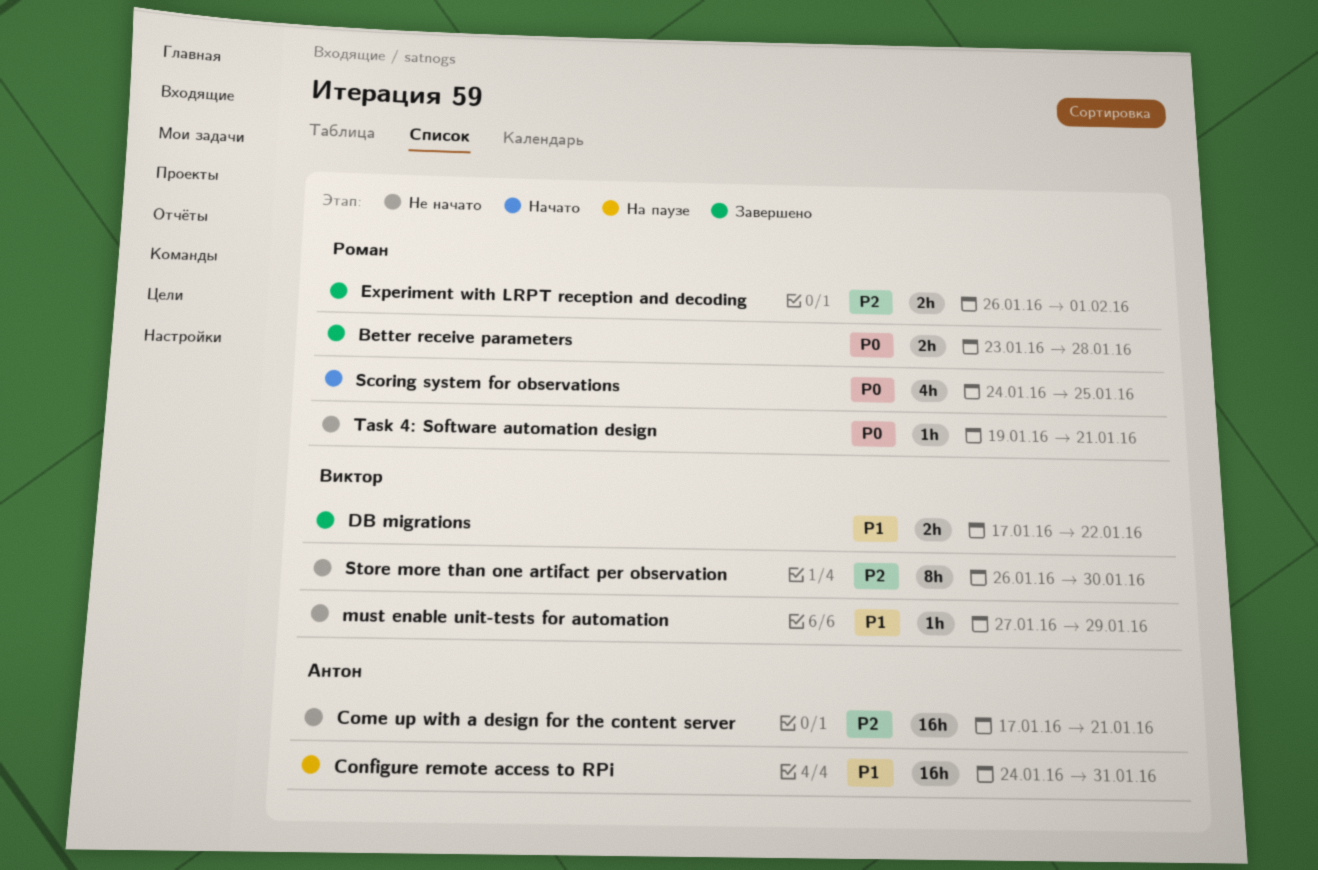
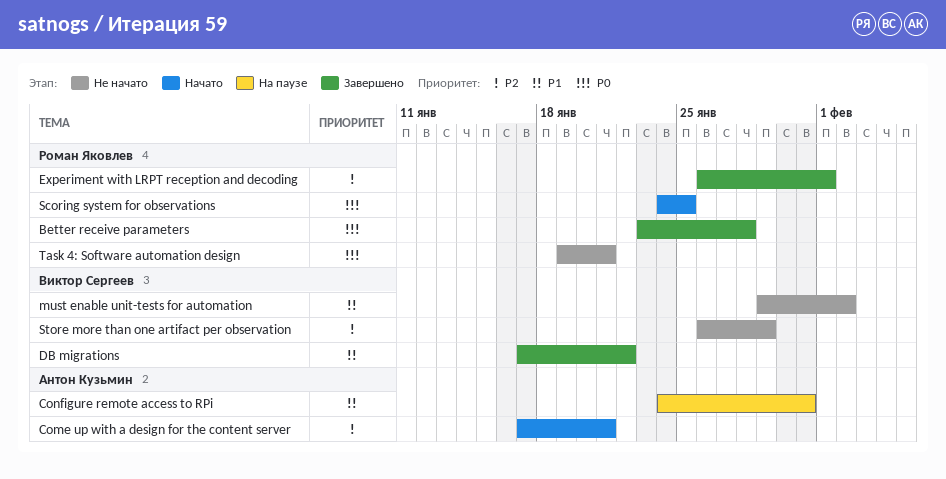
Come up with a design for the content server, status: Не начато -> Начато
must enable unit-tests for automation, start: Jan 27 -> Jan 29
must enable unit-tests for automation, due: Jan 29 -> Feb 2
Store more than one artifact per observation, due: Jan 30 -> Jan 29

